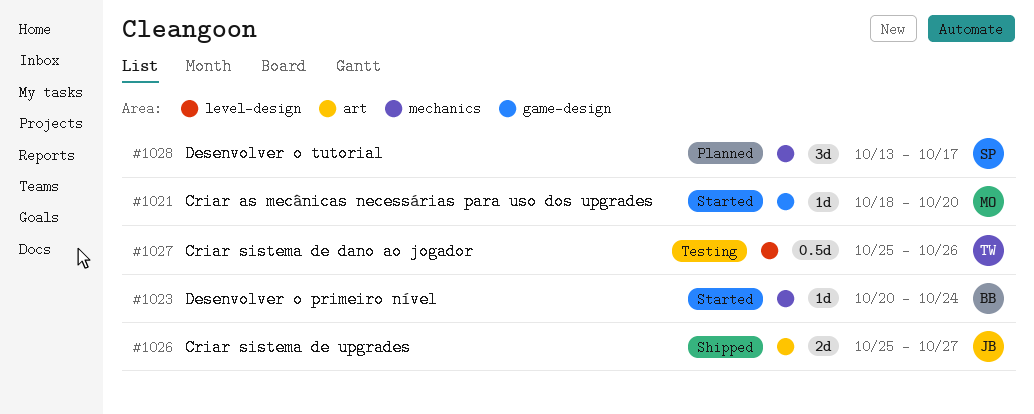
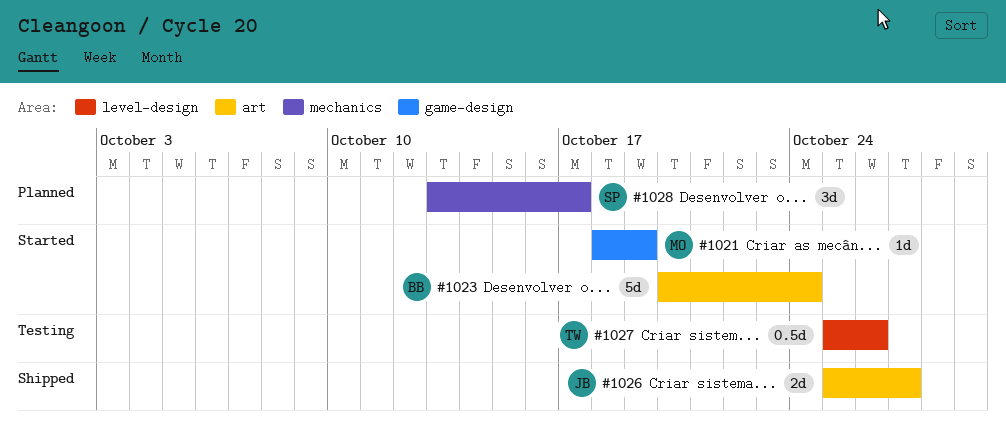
#1021, due: Oct 20 -> Oct 19
#1023, label: mechanics -> art
#1023, estimate: 1d -> 5d

